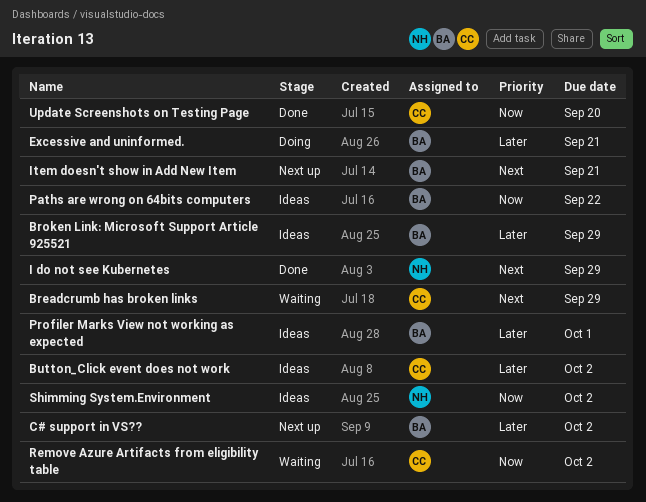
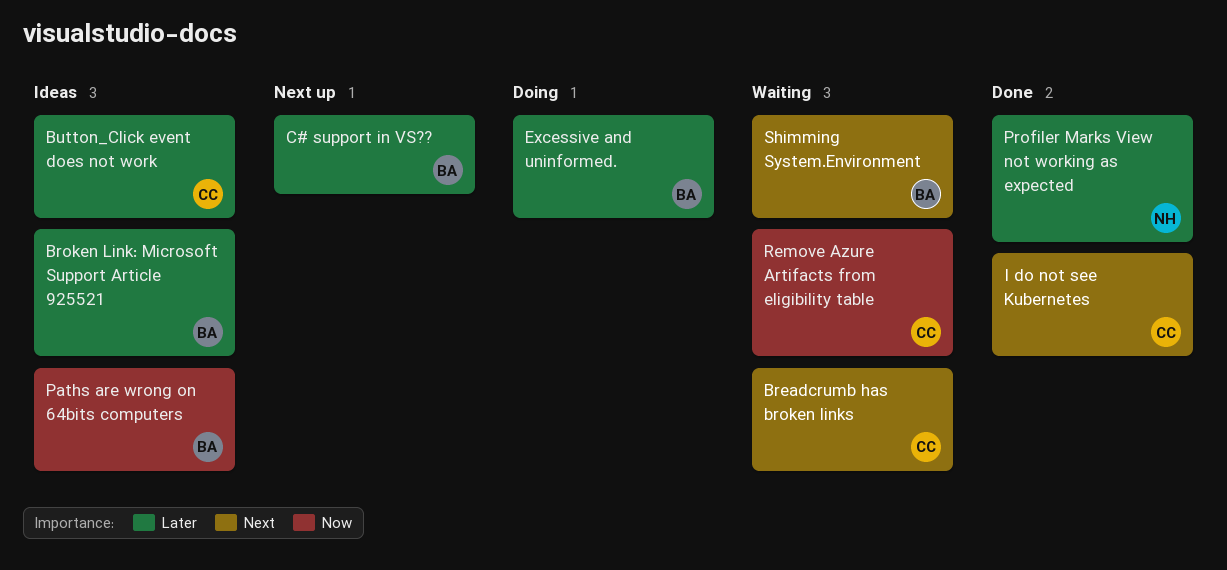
I do not see Kubernetes, owner: NH -> CC
Item doesn't show in Add New Item: present -> none
Profiler Marks View not working as expected, status: Ideas -> Done
Profiler Marks View not working as expected, owner: BA -> NH
Shimming System.Environment, status: Ideas -> Waiting
Shimming System.Environment, owner: NH -> BA
Shimming System.Environment, priority: Now -> Next
Update Screenshots on Testing Page: present -> none

